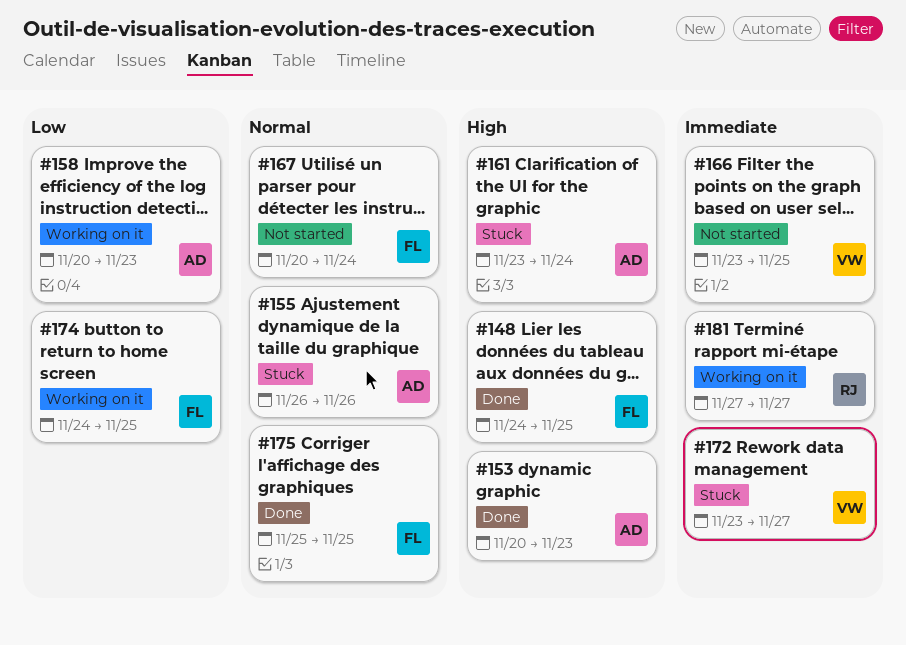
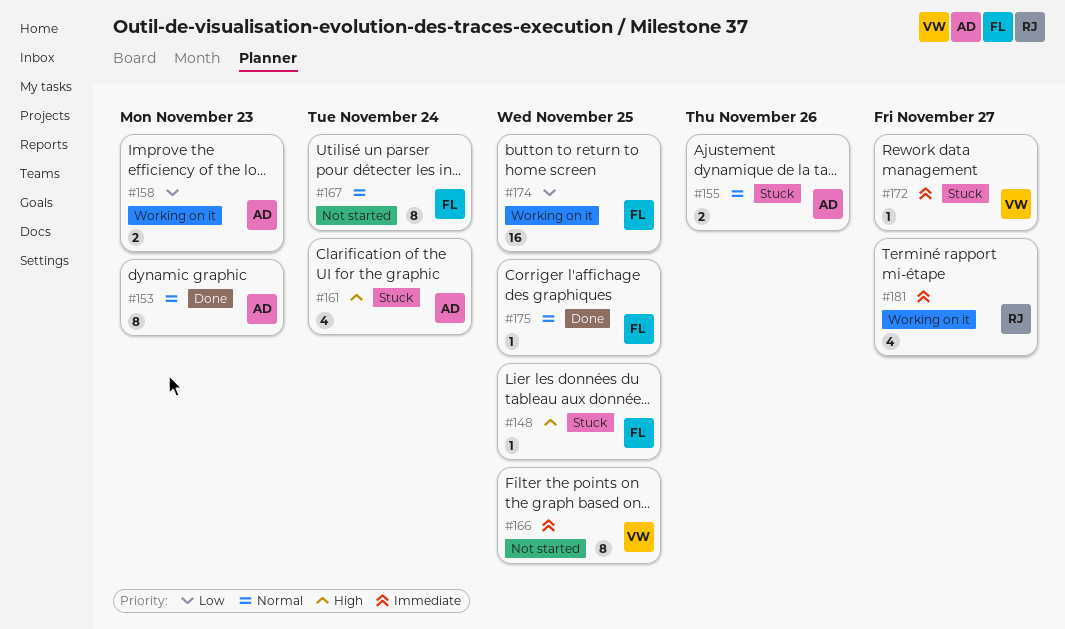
#148, status: Done -> Stuck
#153, priority: High -> Normal

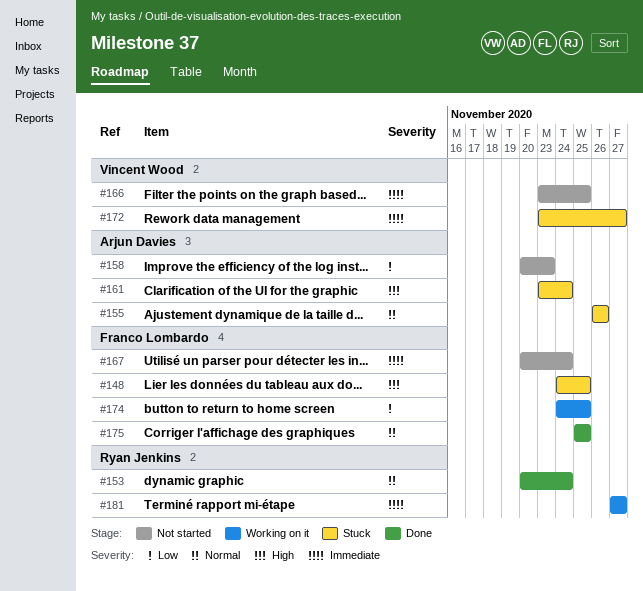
#153, owner: Arjun Davies -> Ryan Jenkins
#153, due: Nov 23 -> Nov 24
#158, status: Working on it -> Not started
#167, priority: Normal -> Immediate

